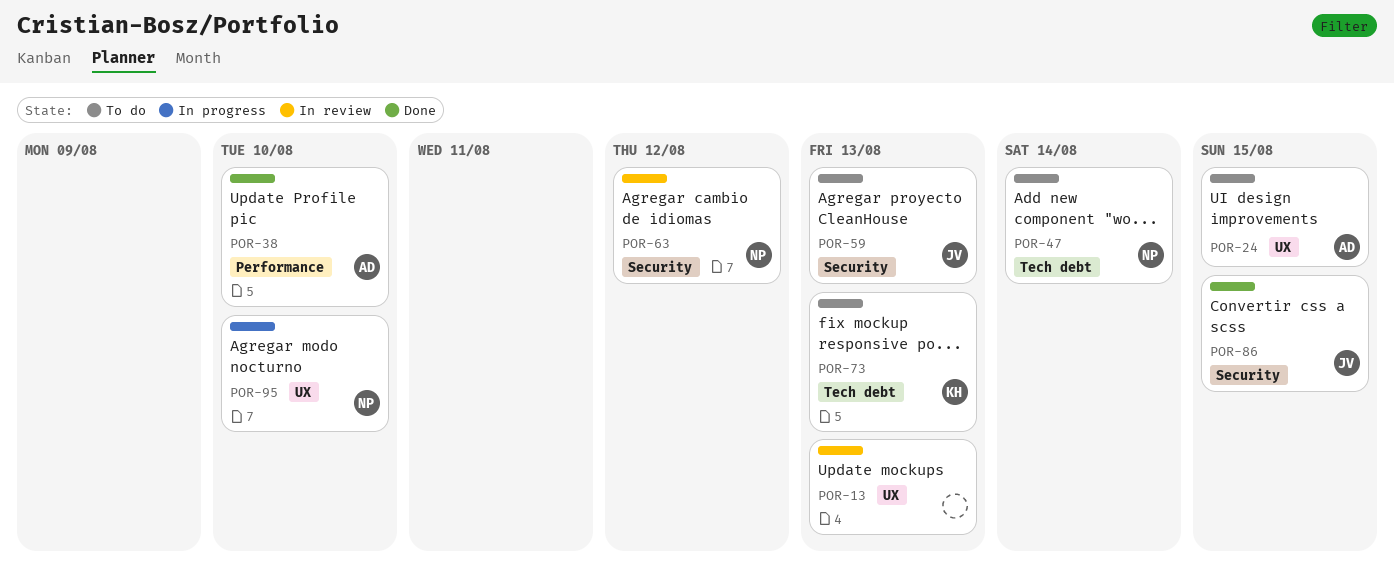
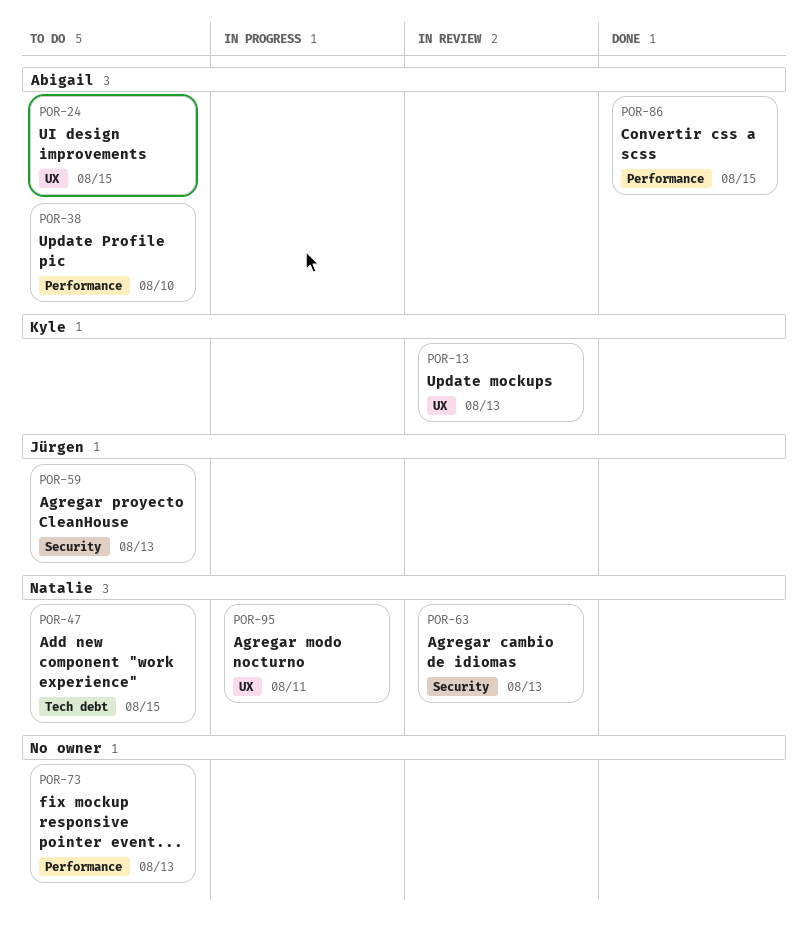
POR-13, owner: none -> Kyle
POR-38, status: Done -> To do
POR-47, due: Aug 14 -> Aug 15
POR-63, due: Aug 12 -> Aug 13
POR-73, owner: Kyle -> none
POR-73, label: Tech debt -> Performance
POR-86, owner: Jürgen -> Abigail
POR-86, label: Security -> Performance
POR-95, due: Aug 10 -> Aug 11

